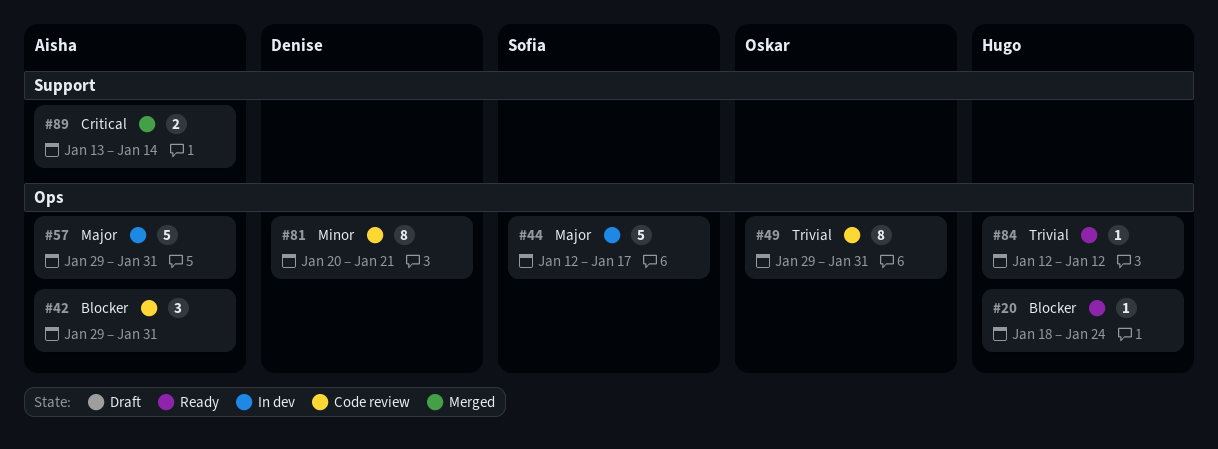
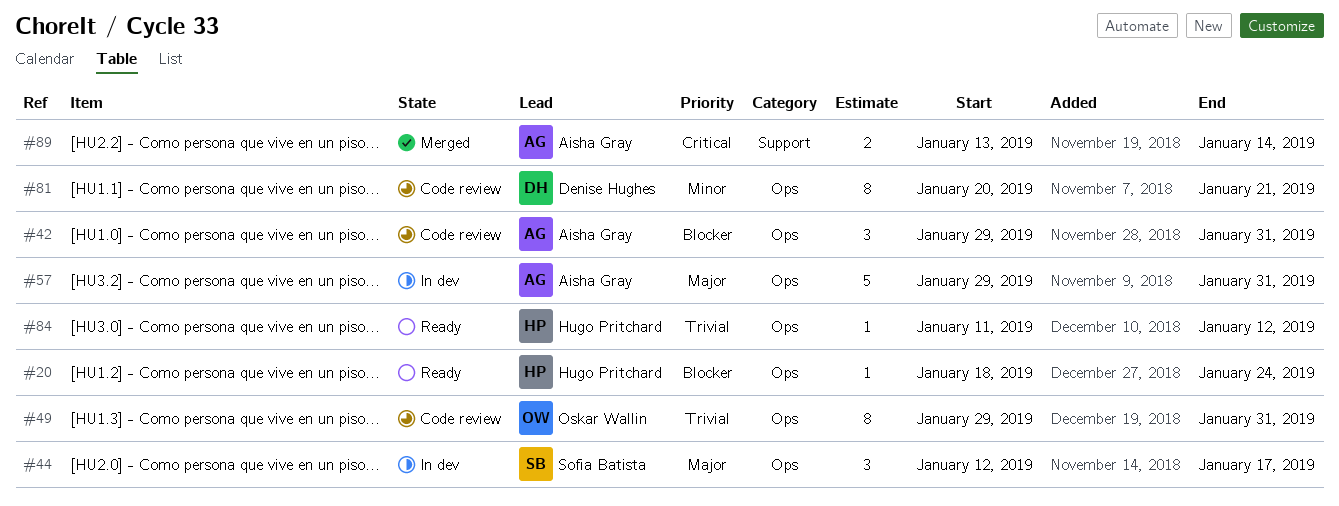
#44, estimate: 5 -> 3
#84, start: Jan 12 -> Jan 11

